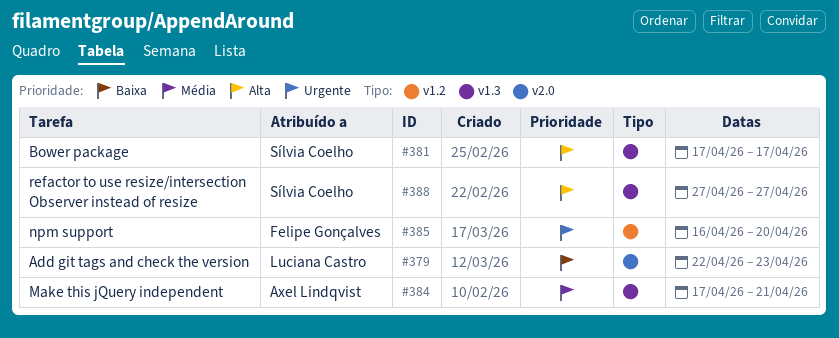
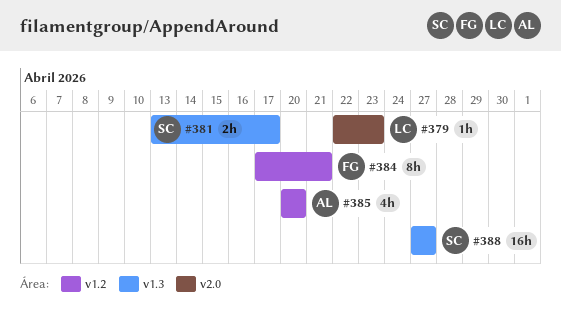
#381, start: Apr 17 -> Apr 13
#384, owner: Axel Lindqvist -> Felipe Gonçalves
#384, label: v1.3 -> v1.2
#385, owner: Felipe Gonçalves -> Axel Lindqvist
#385, start: Apr 16 -> Apr 20

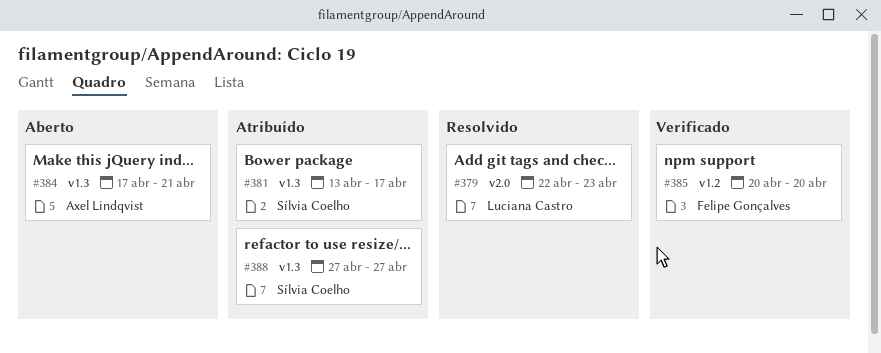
#384, owner: Felipe Gonçalves -> Axel Lindqvist
#384, label: v1.2 -> v1.3
#385, owner: Axel Lindqvist -> Felipe Gonçalves

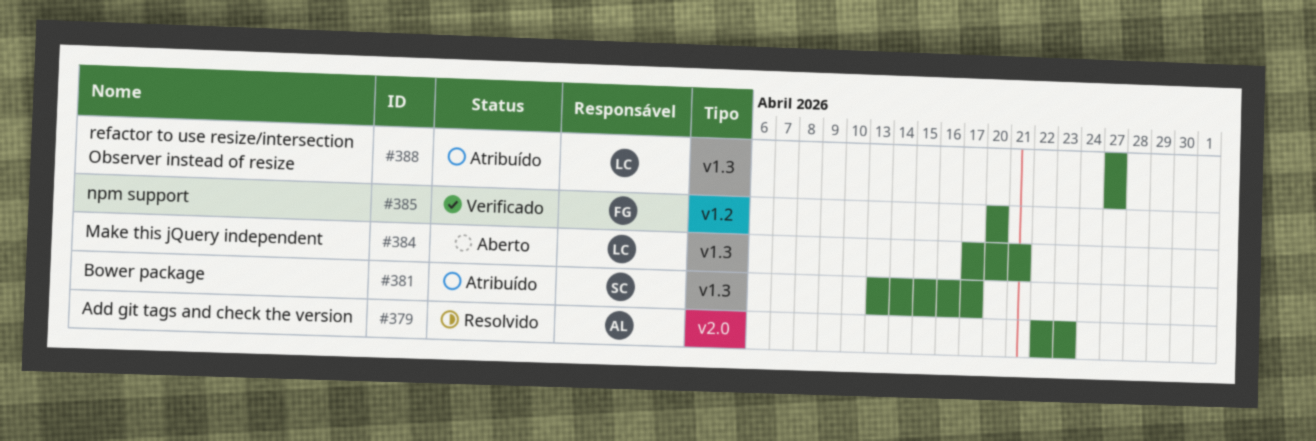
#379, owner: Luciana Castro -> Axel Lindqvist
#384, owner: Axel Lindqvist -> Luciana Castro
#388, owner: Sílvia Coelho -> Luciana Castro

